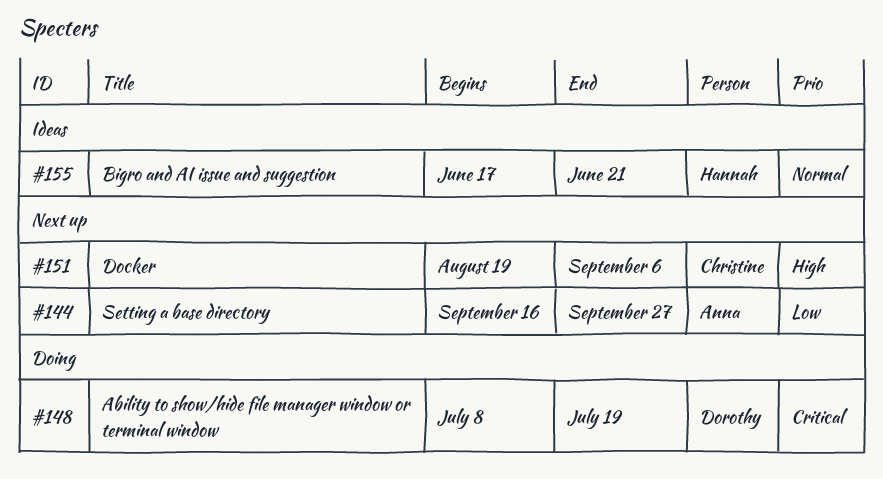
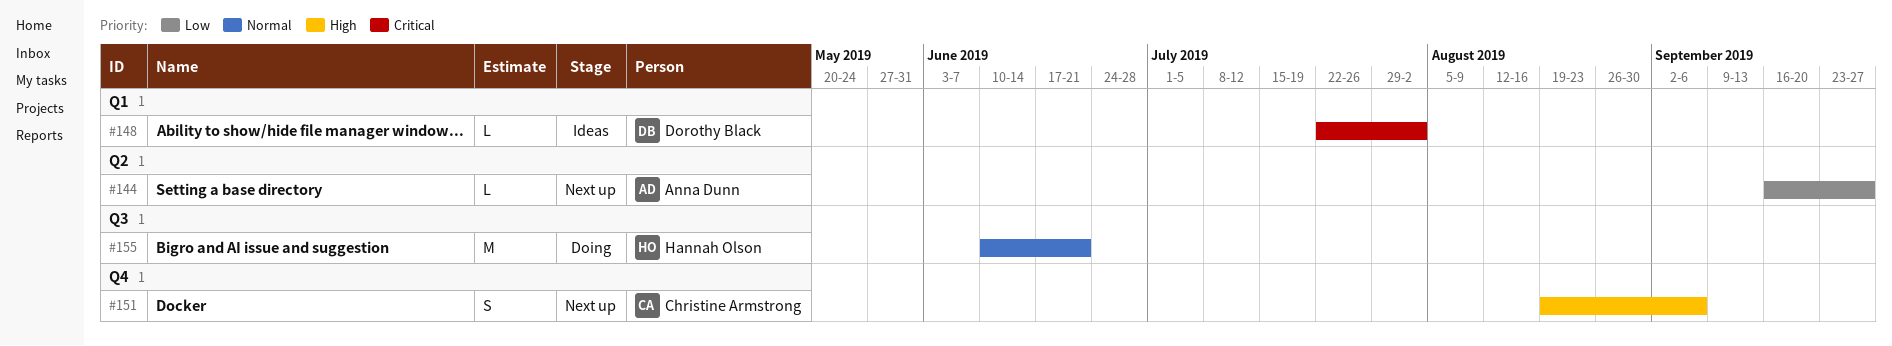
#148, status: Doing -> Ideas
#148, start: Jul 8 -> Jul 22
#148, due: Jul 19 -> Aug 2
#155, status: Ideas -> Doing
#155, start: Jun 17 -> Jun 10

